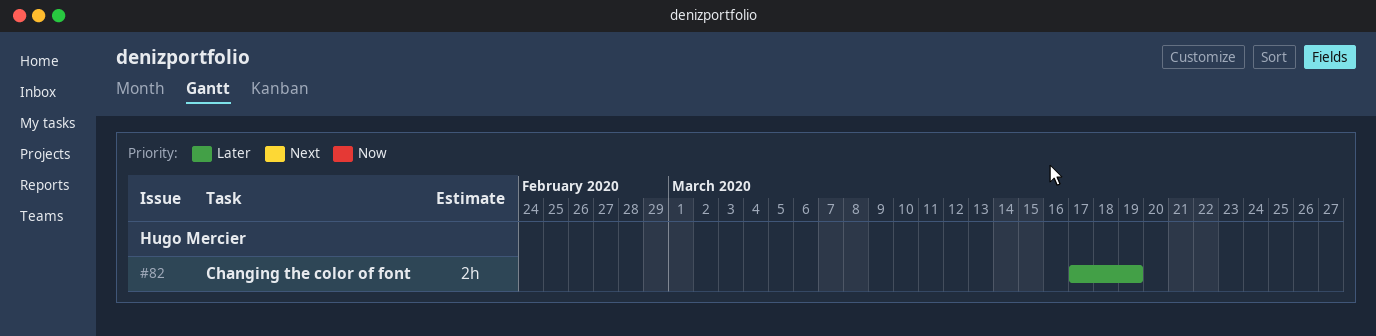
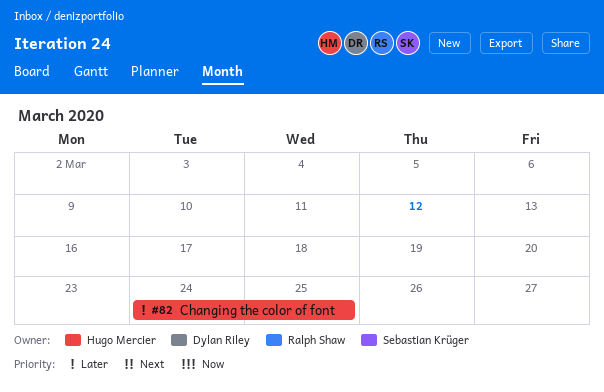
#82, start: Mar 17 -> Mar 24
#82, due: Mar 19 -> Mar 25

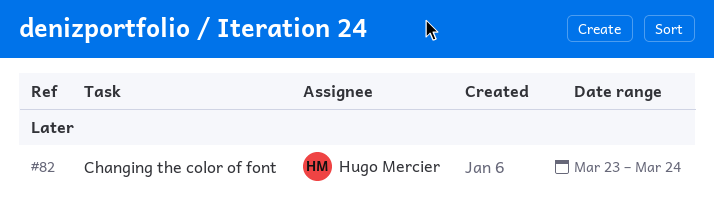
#82, start: Mar 24 -> Mar 23
#82, due: Mar 25 -> Mar 24

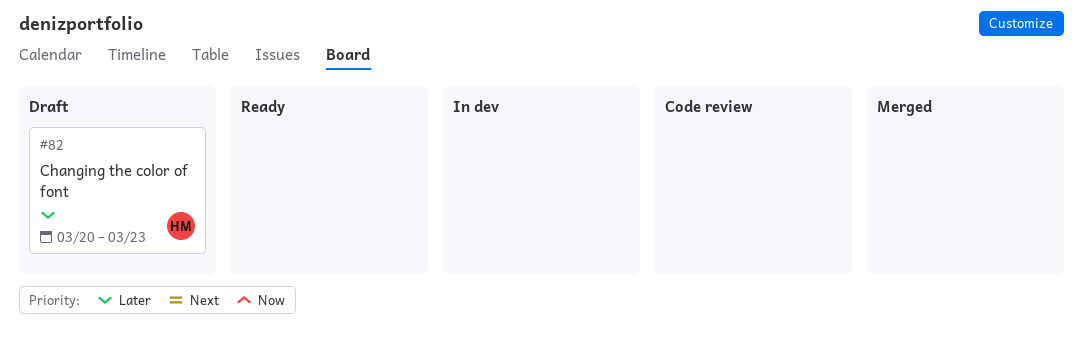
#82, start: Mar 23 -> Mar 20
#82, due: Mar 24 -> Mar 23

